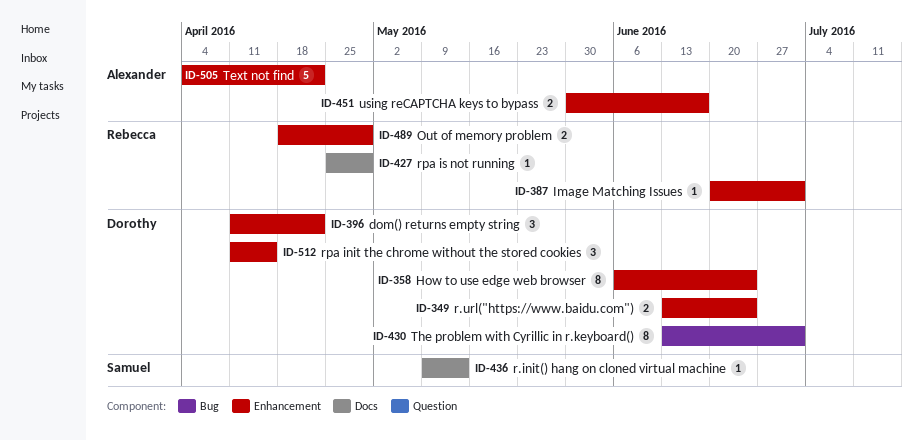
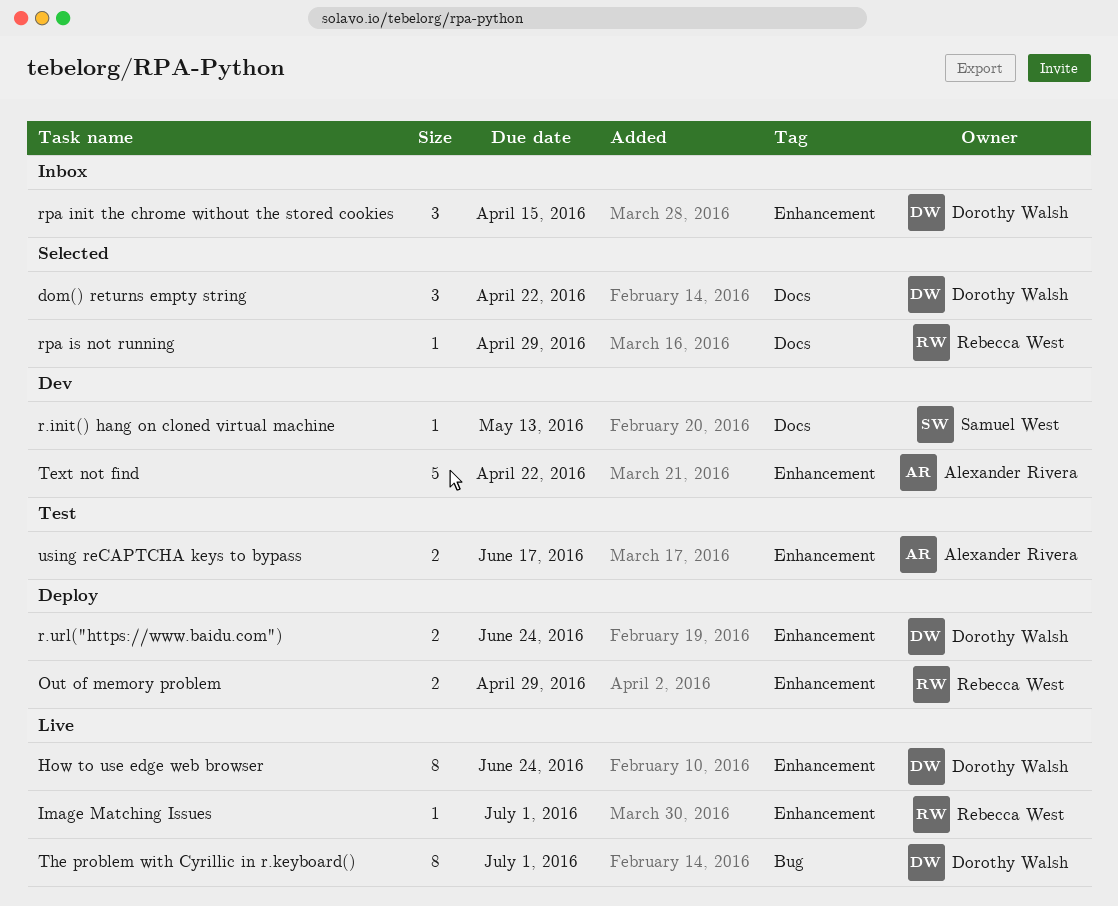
dom() returns empty string, label: Enhancement -> Docs

